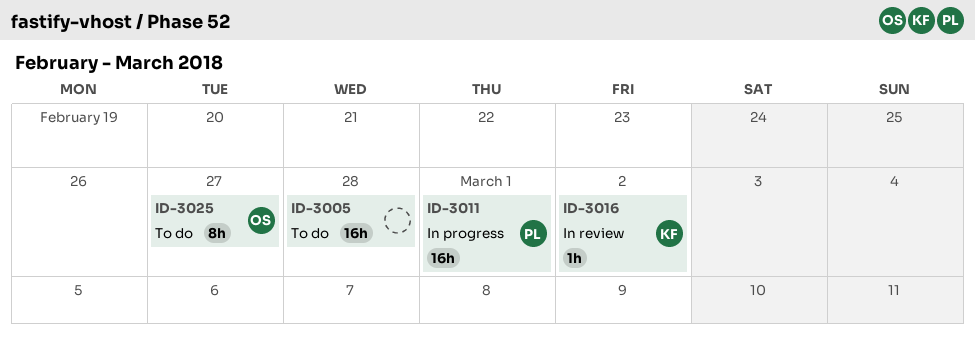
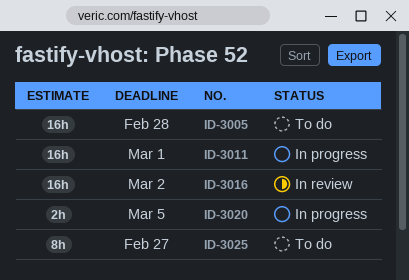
ID-3016, estimate: 1h -> 16h
ID-3020: none -> present

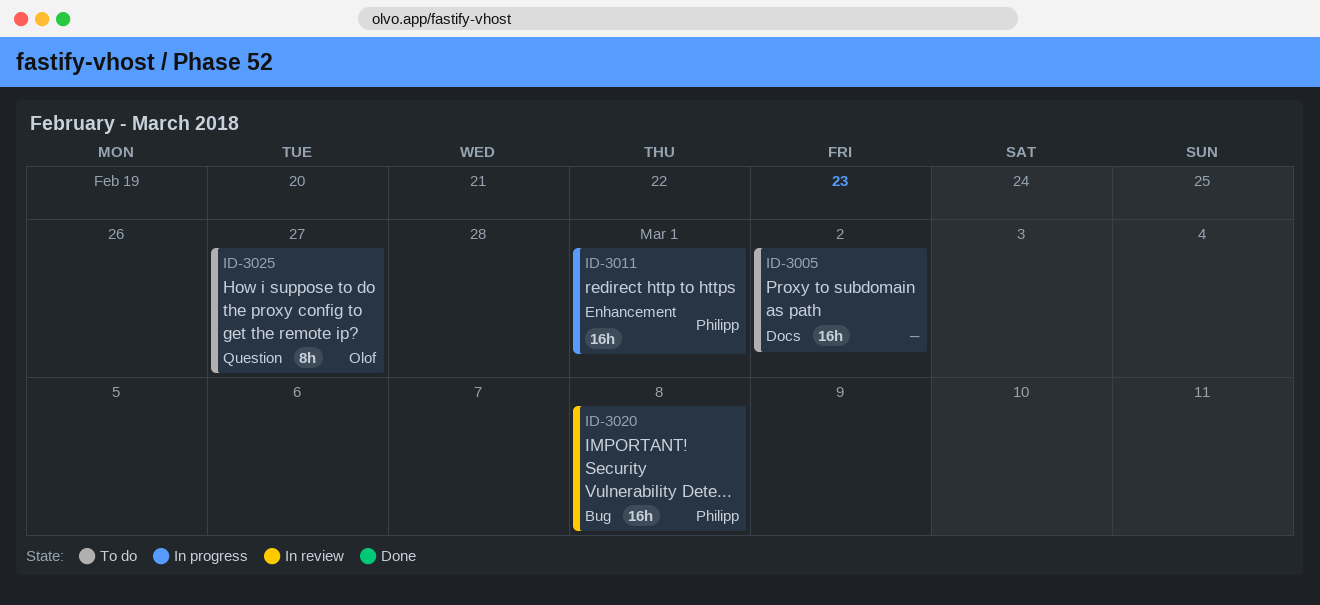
ID-3005, due: Feb 28 -> Mar 2
ID-3016: present -> none
ID-3020, status: In progress -> In review
ID-3020, estimate: 2h -> 16h
ID-3020, due: Mar 5 -> Mar 8

